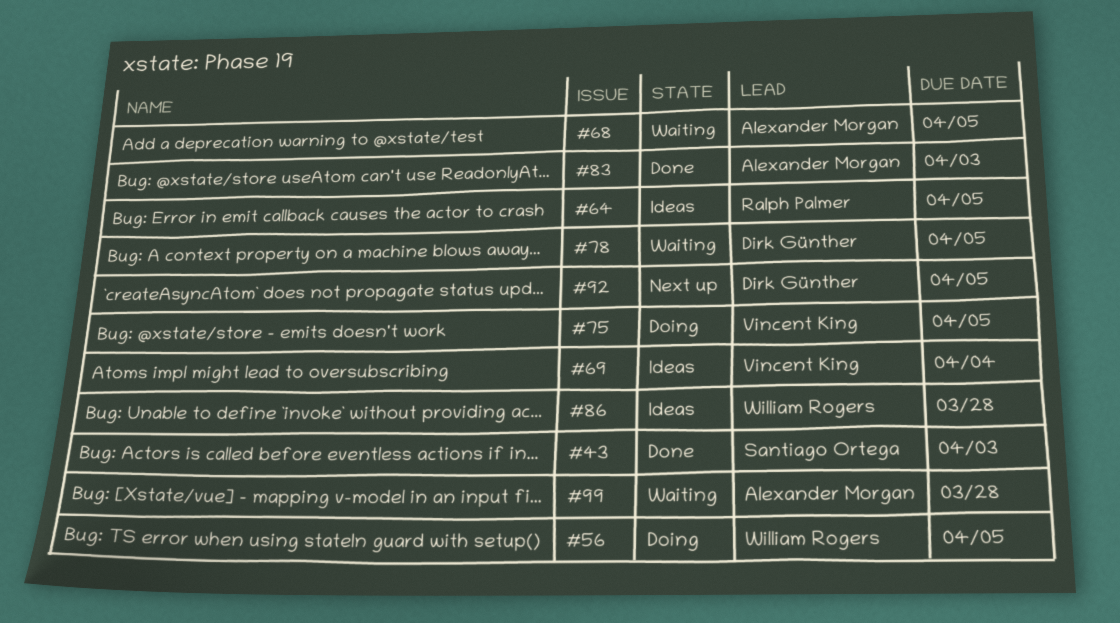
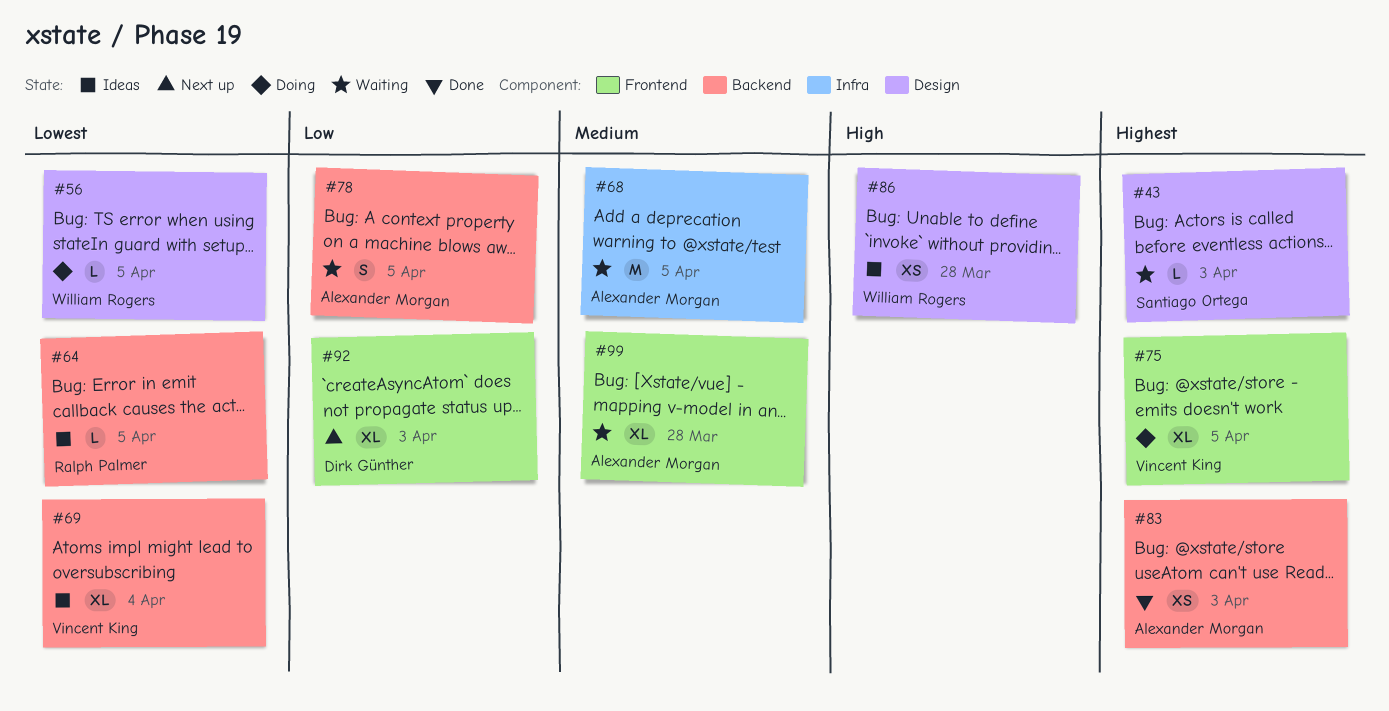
#43, status: Done -> Waiting
#78, owner: Dirk Günther -> Alexander Morgan
#92, due: Apr 5 -> Apr 3

